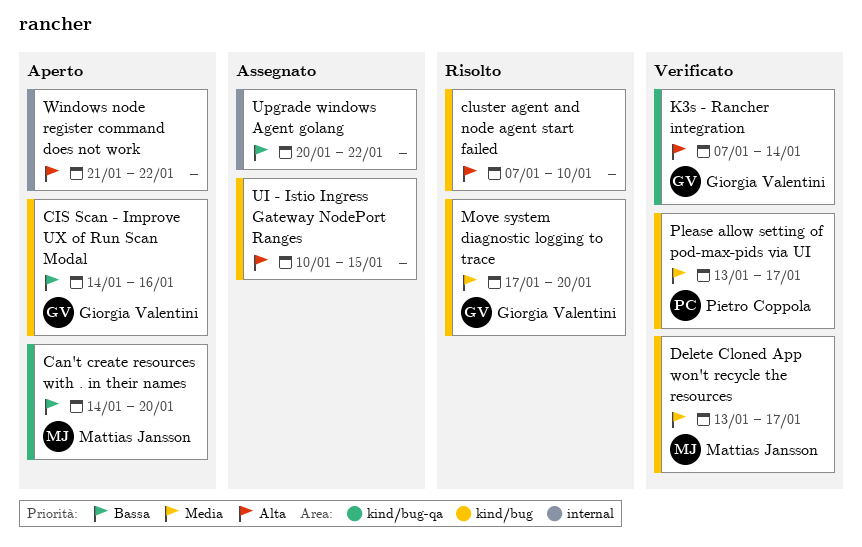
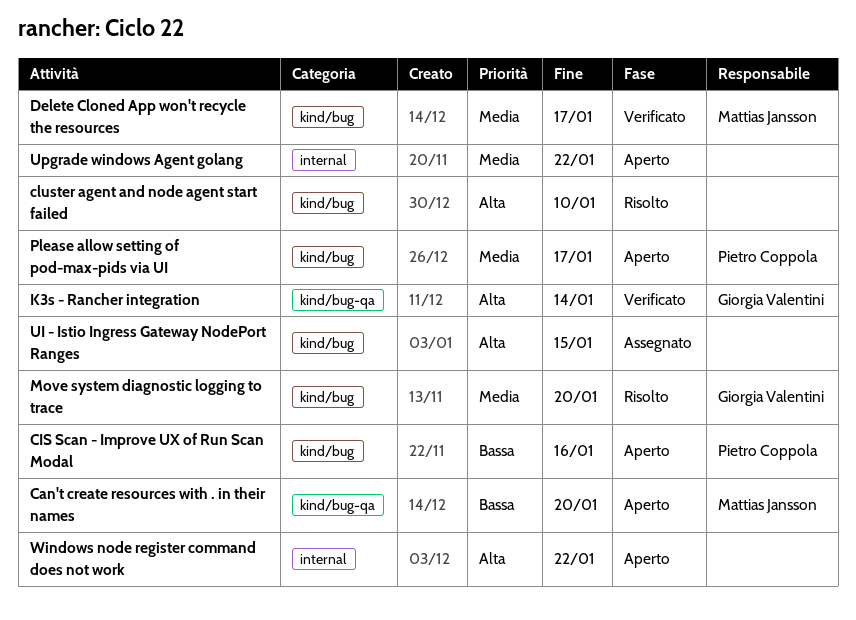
CIS Scan - Improve UX of Run Scan Modal, owner: Giorgia Valentini -> Pietro Coppola
Please allow setting of pod-max-pids via UI, status: Verificato -> Aperto
Upgrade windows Agent golang, status: Assegnato -> Aperto
Upgrade windows Agent golang, priority: Bassa -> Media

